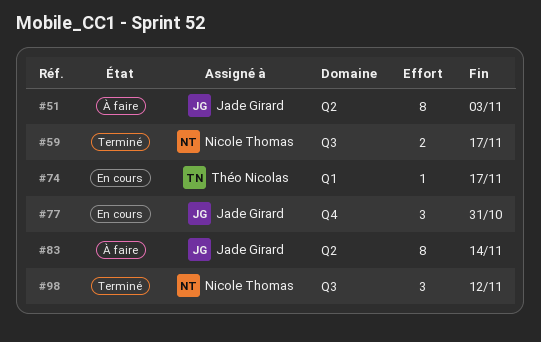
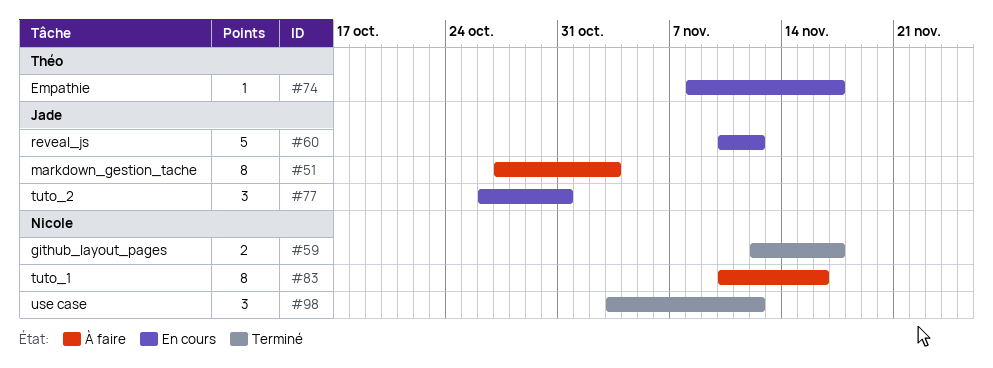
#60: none -> present
#83, owner: Jade Girard -> Nicole Thomas
#83, due: Nov 14 -> Nov 16

